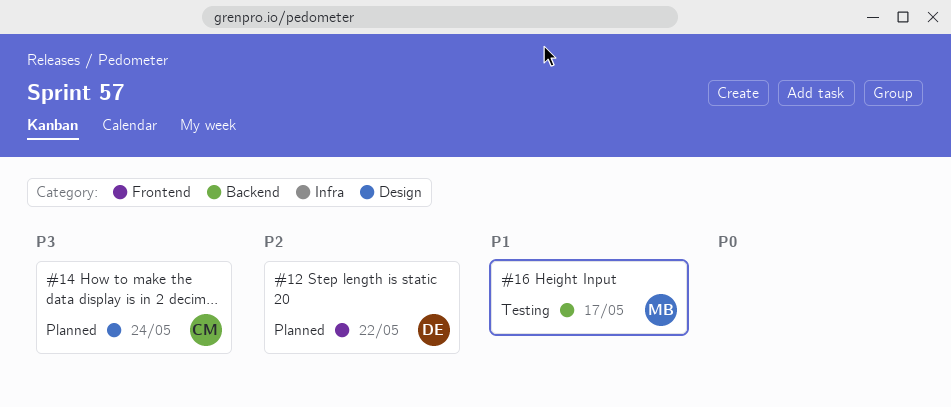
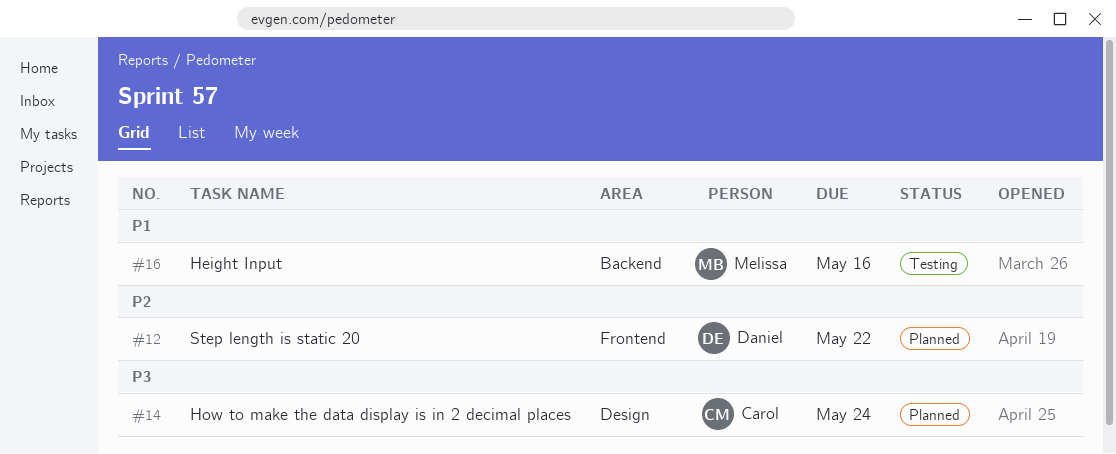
#16, due: May 17 -> May 16

